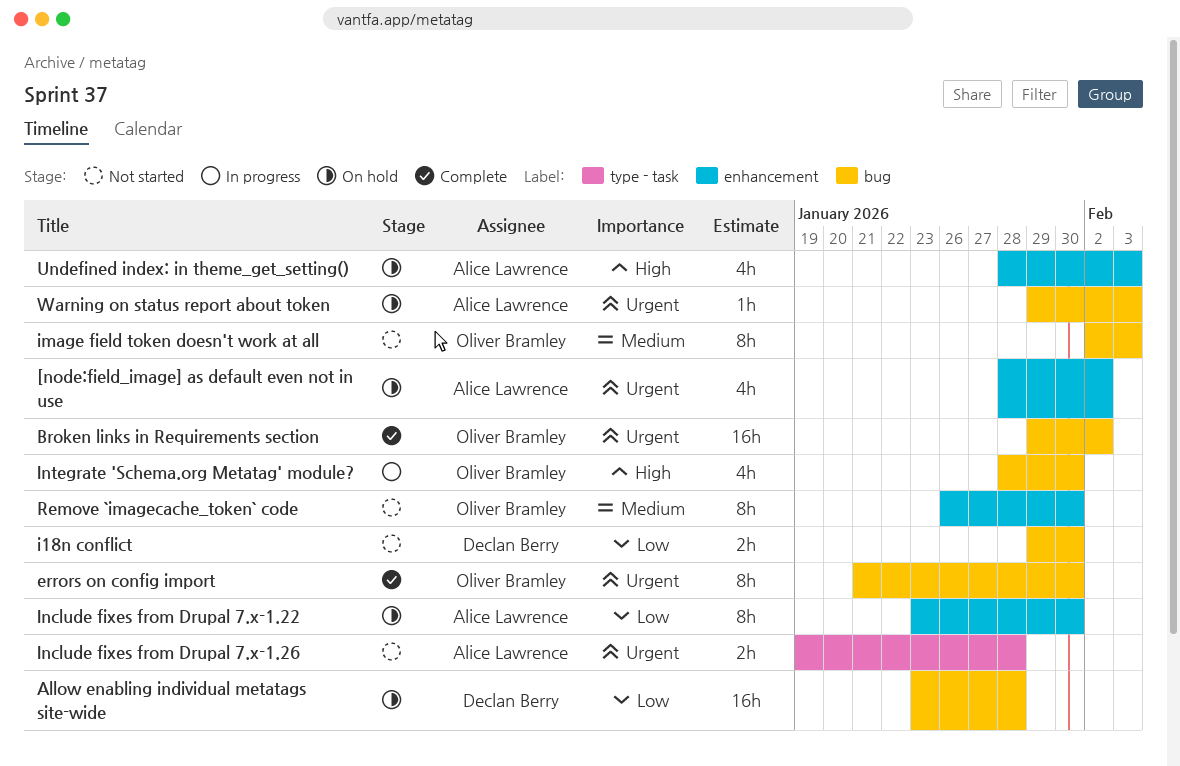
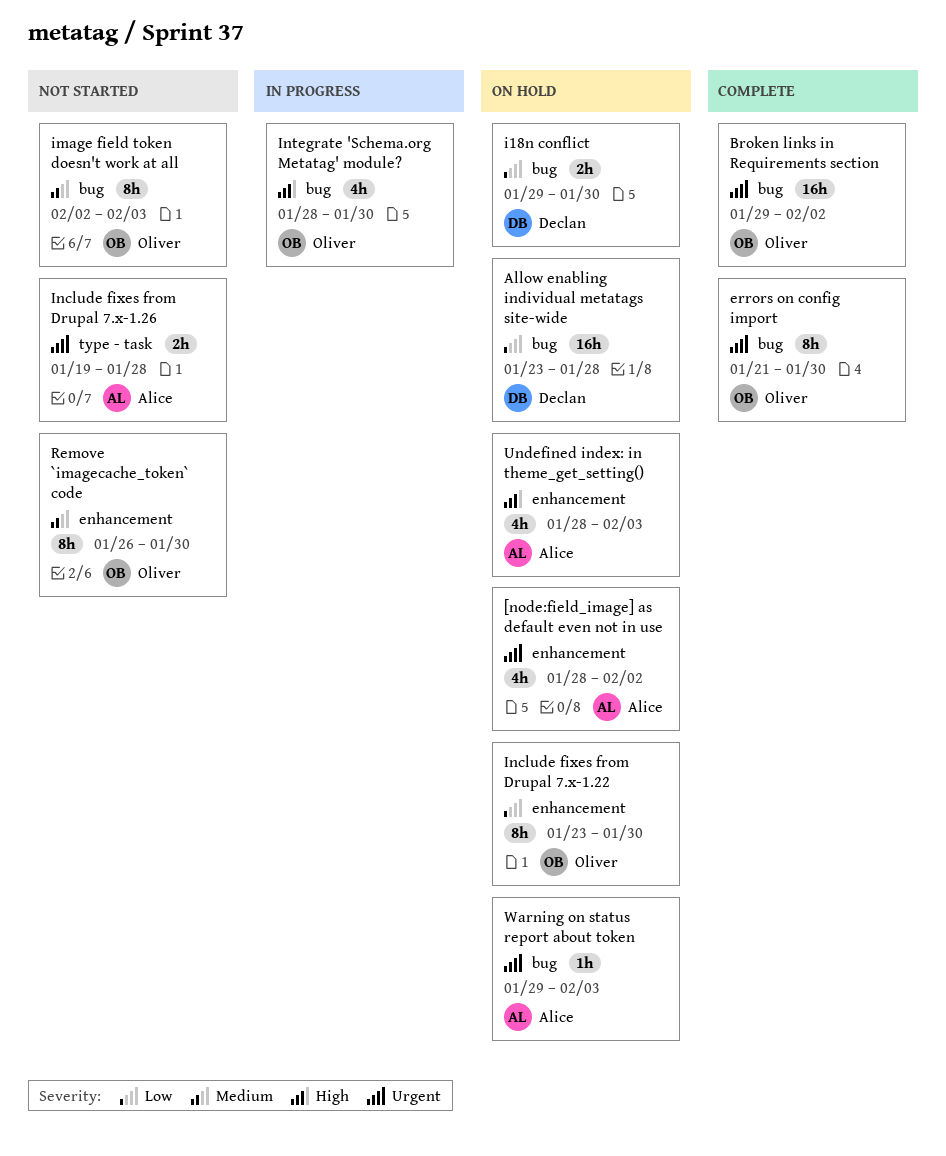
i18n conflict, status: Not started -> On hold
Include fixes from Drupal 7.x-1.22, owner: Alice Lawrence -> Oliver Bramley

